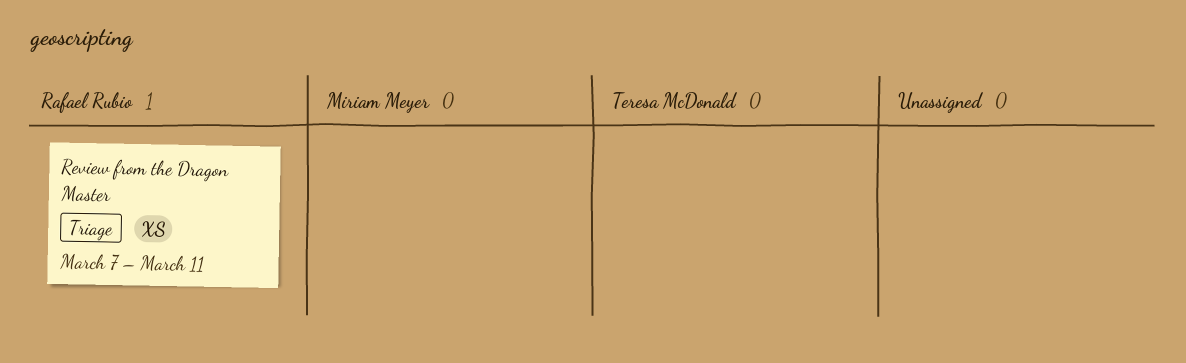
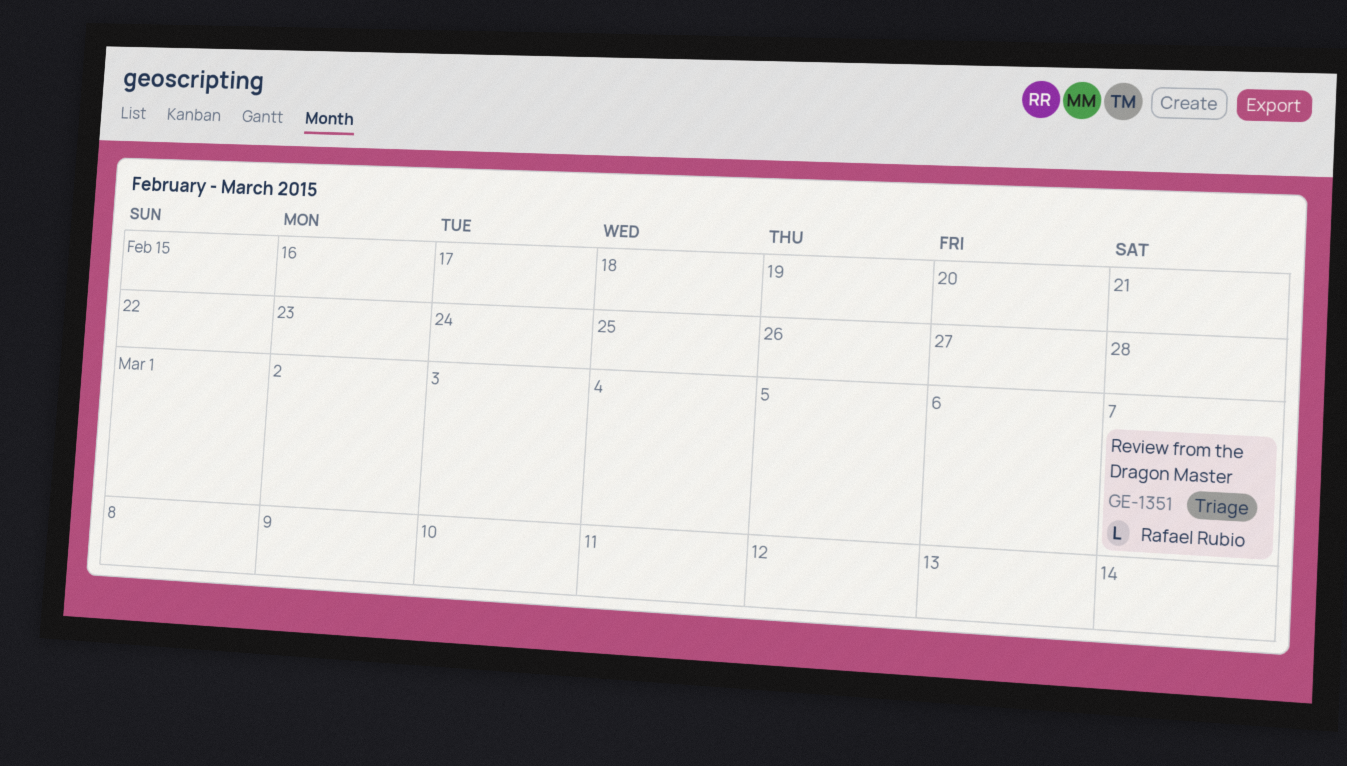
Review from the Dragon Master, estimate: XS -> L
Review from the Dragon Master, due: Mar 11 -> Mar 7

